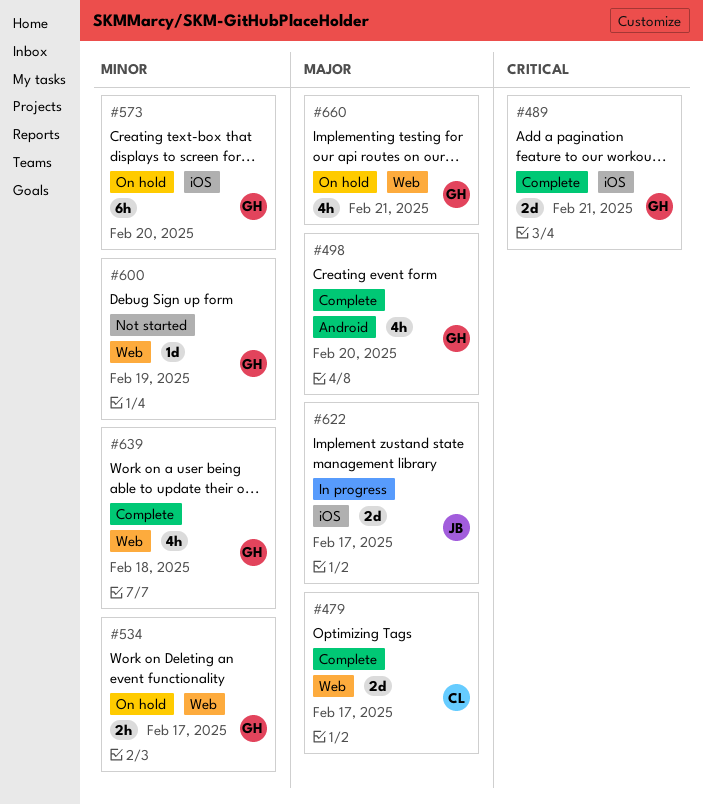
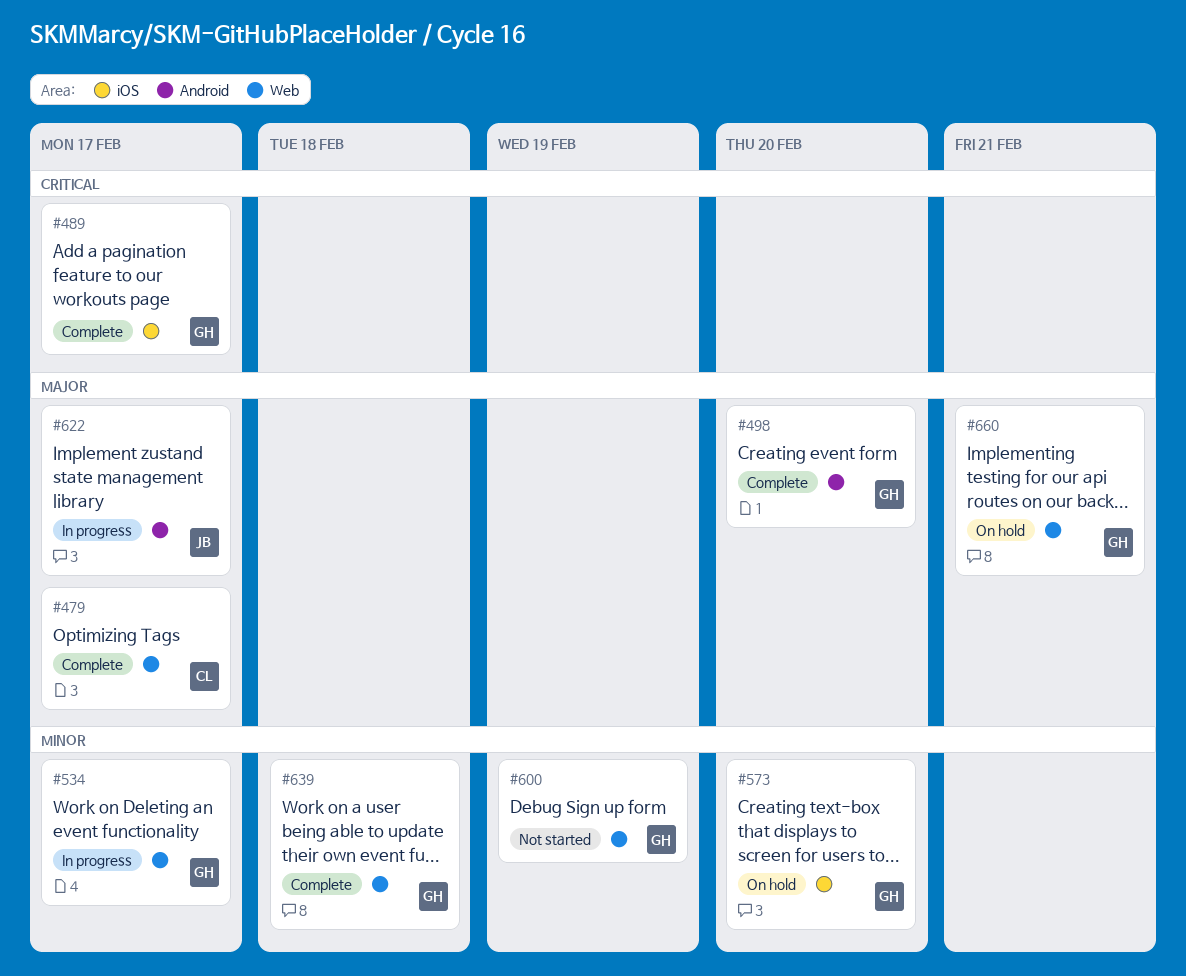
#489, due: Feb 21 -> Feb 17
#534, status: On hold -> In progress
#622, label: iOS -> Android

